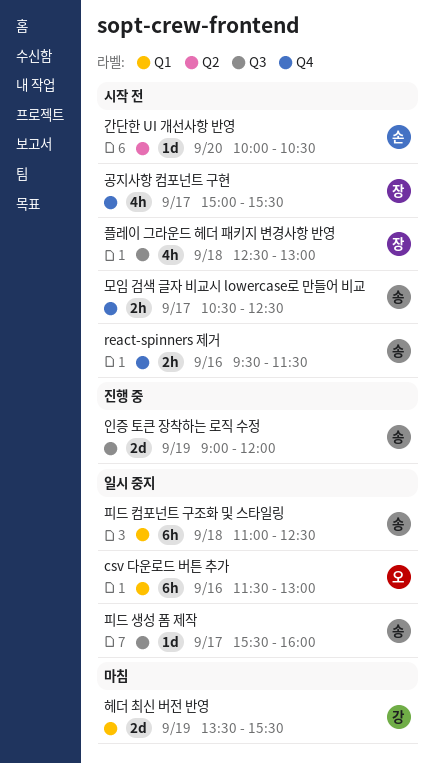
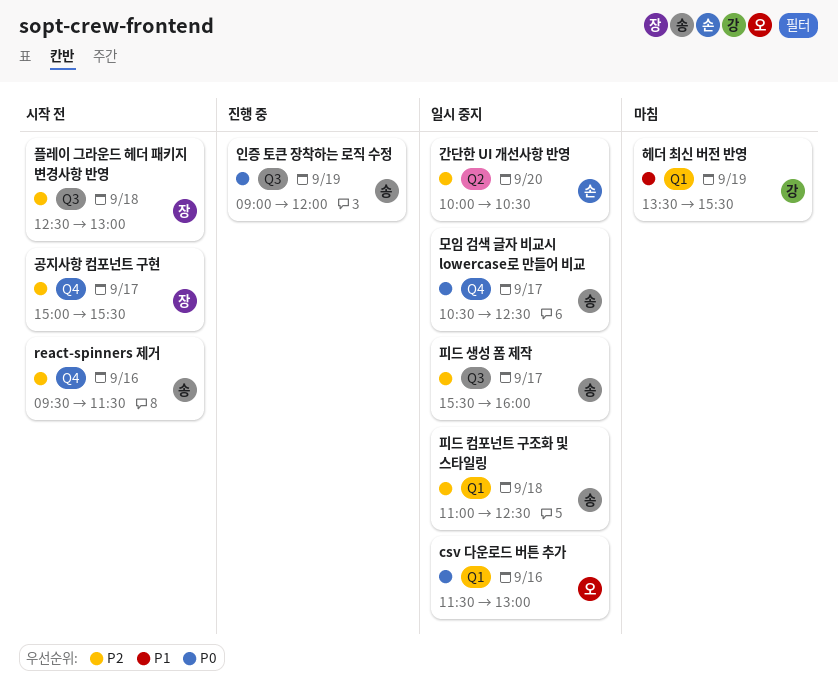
간단한 UI 개선사항 반영, status: 시작 전 -> 일시 중지
모임 검색 글자 비교시 lowercase로 만들어 비교, status: 시작 전 -> 일시 중지

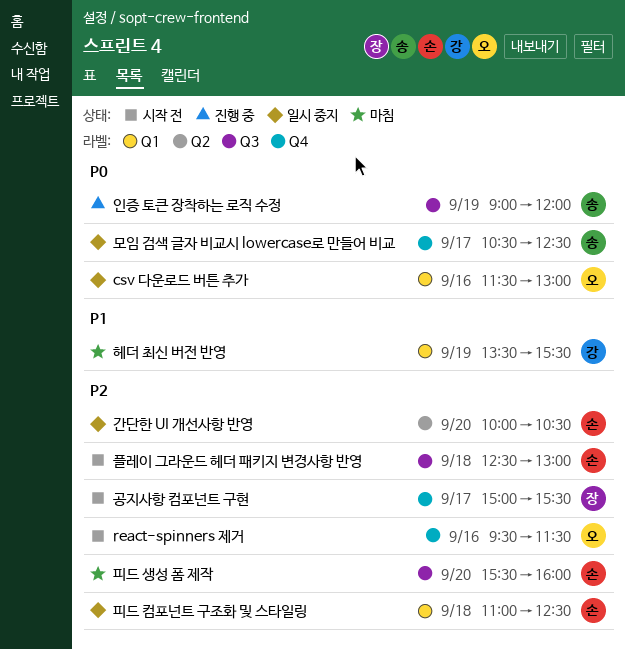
react-spinners 제거, owner: 송 -> 오
플레이 그라운드 헤더 패키지 변경사항 반영, owner: 장 -> 손
피드 생성 폼 제작, status: 일시 중지 -> 마침
피드 생성 폼 제작, owner: 송 -> 손
피드 생성 폼 제작, day: Sep 17 -> Sep 20
피드 컴포넌트 구조화 및 스타일링, owner: 송 -> 손

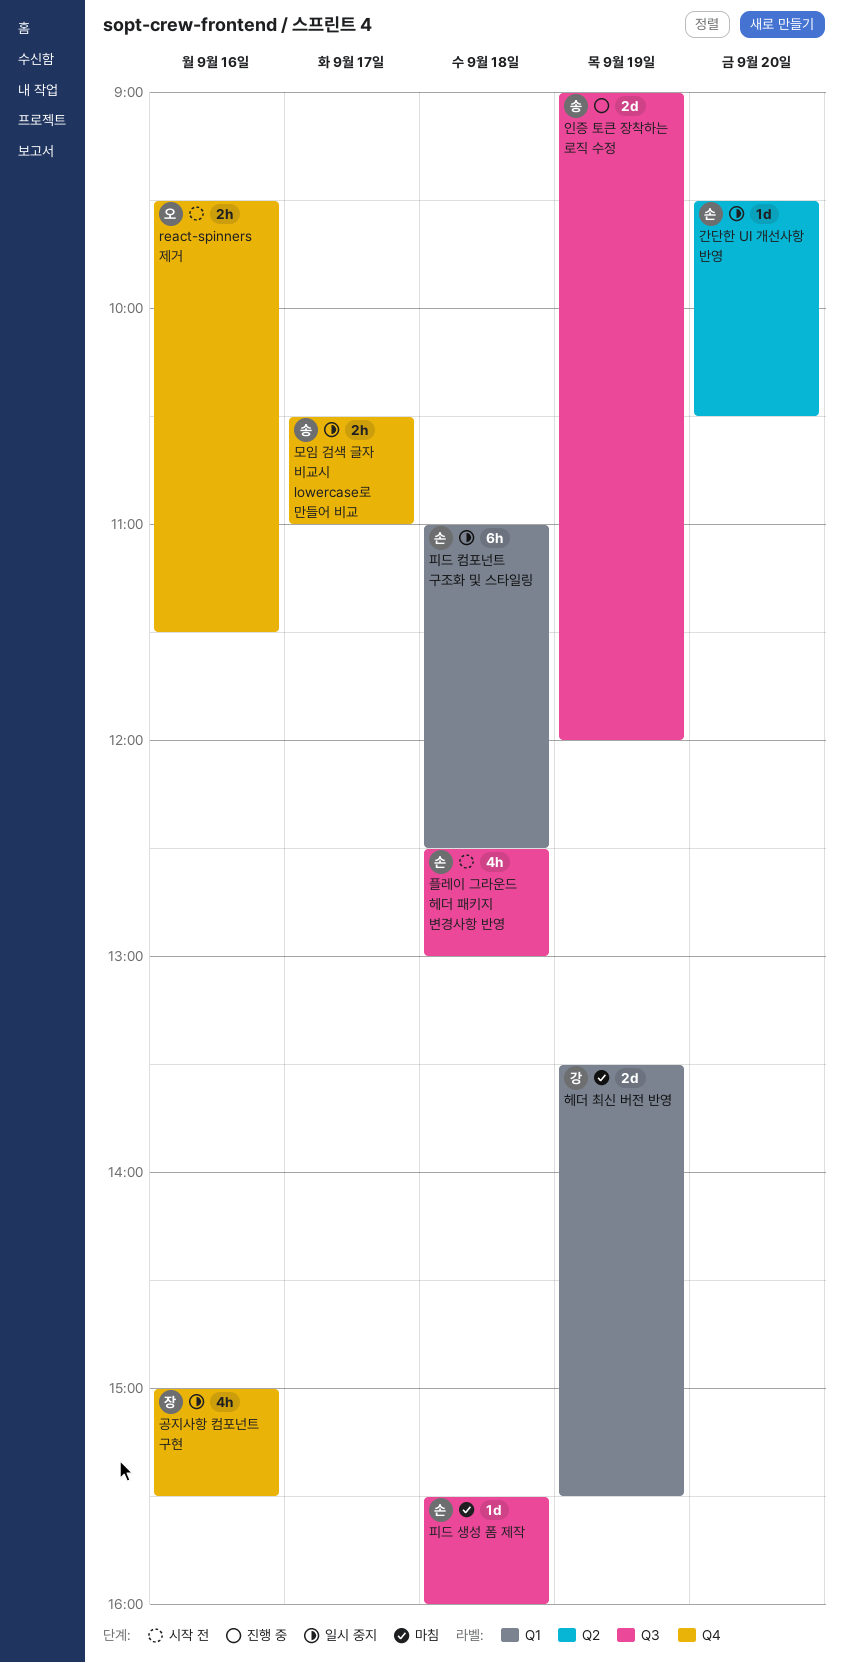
csv 다운로드 버튼 추가: present -> none
간단한 UI 개선사항 반영, begins: 10:00 -> 09:30
공지사항 컴포넌트 구현, status: 시작 전 -> 일시 중지
공지사항 컴포넌트 구현, day: Sep 17 -> Sep 16
모임 검색 글자 비교시 lowercase로 만들어 비교, ends: 12:30 -> 11:00
피드 생성 폼 제작, day: Sep 20 -> Sep 18

